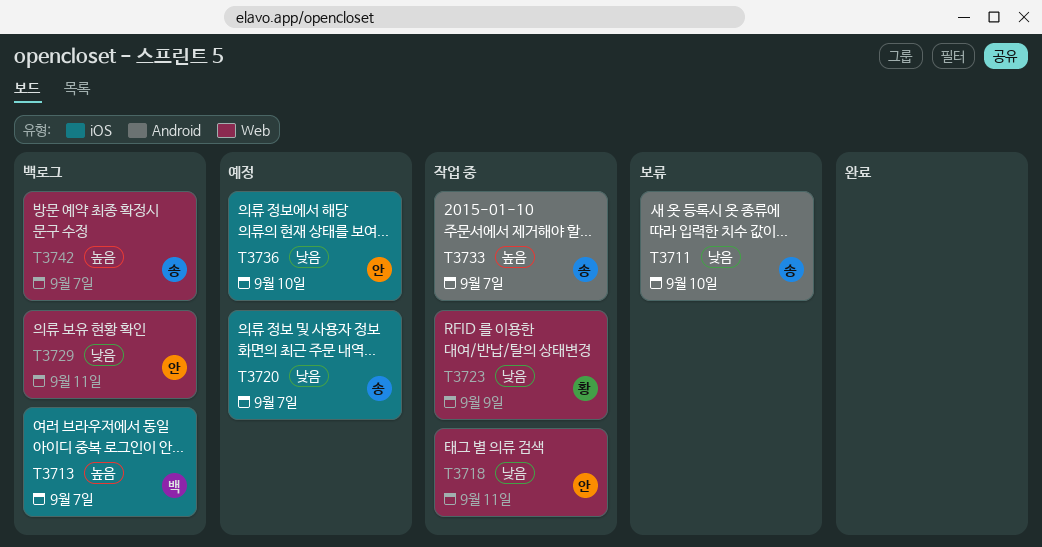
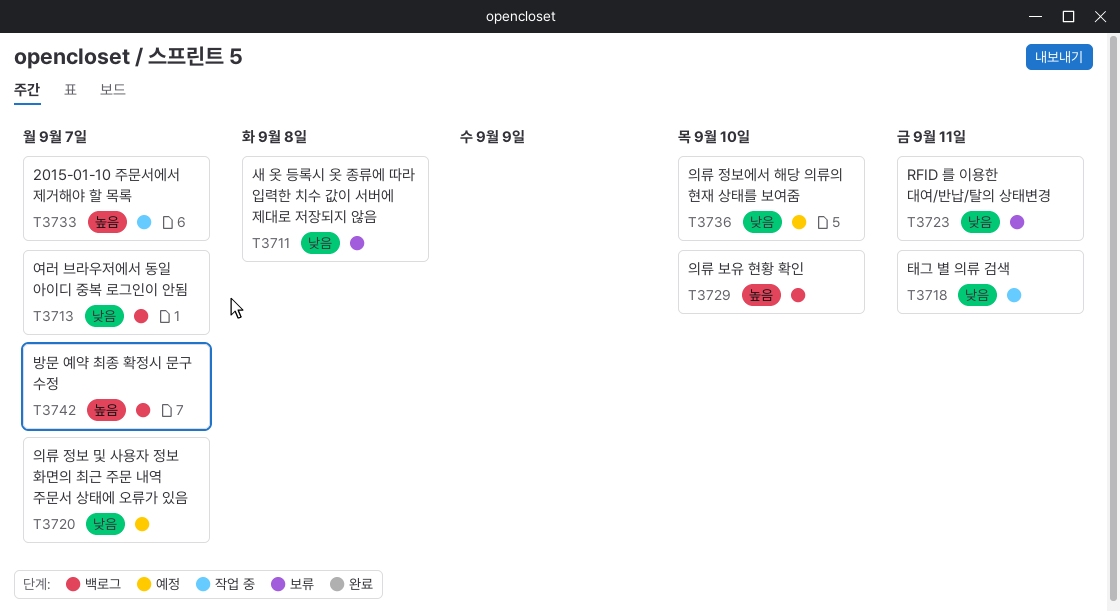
T3711, due: Sep 10 -> Sep 8
T3713, priority: 높음 -> 낮음
T3723, status: 작업 중 -> 보류
T3723, due: Sep 9 -> Sep 11
T3729, priority: 낮음 -> 높음
T3729, due: Sep 11 -> Sep 10

